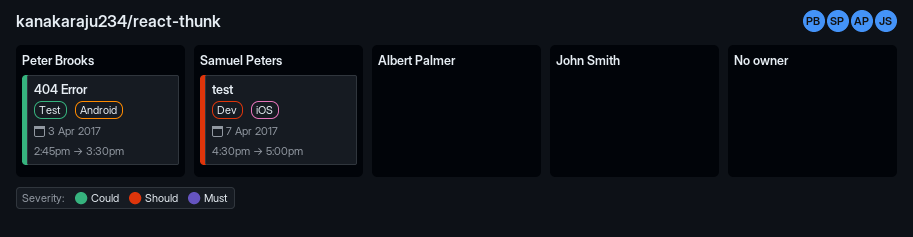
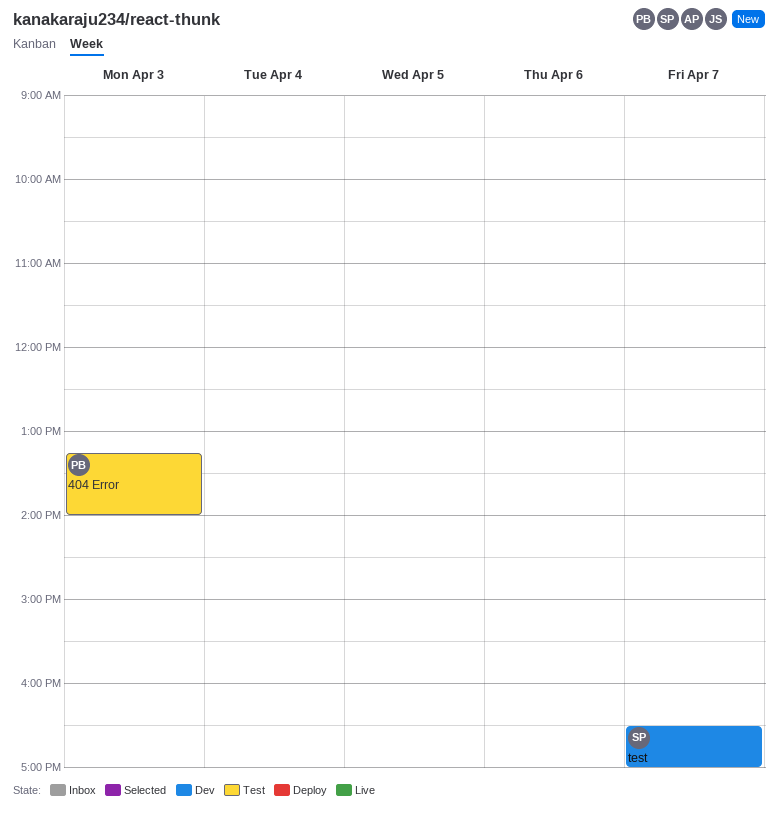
404 Error, begins: 14:45 -> 13:15
404 Error, ends: 15:30 -> 14:00

